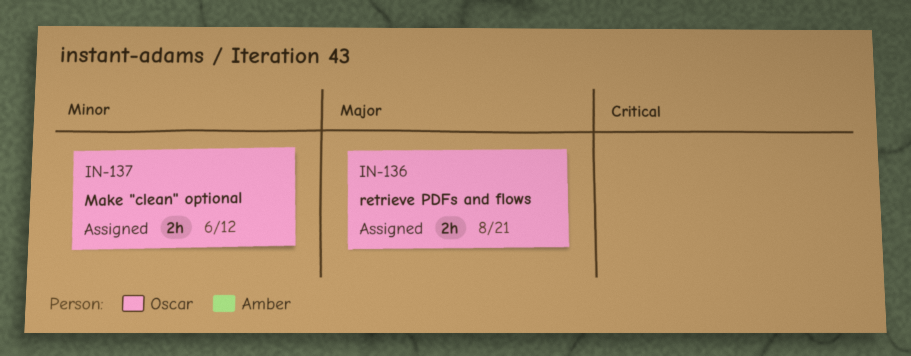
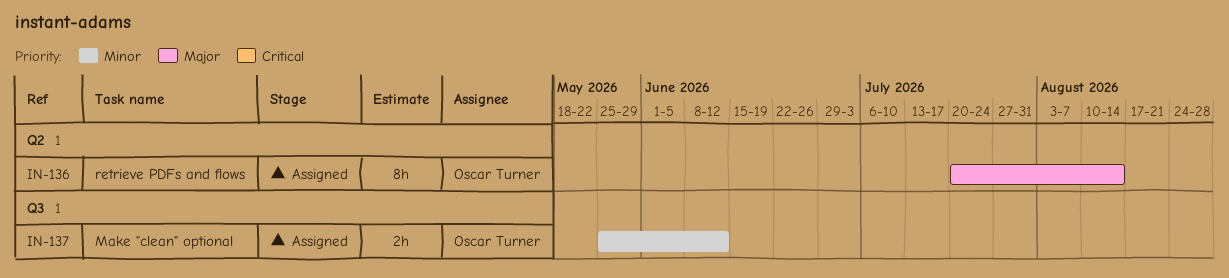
IN-136, estimate: 2h -> 8h
IN-136, due: Aug 21 -> Aug 14

